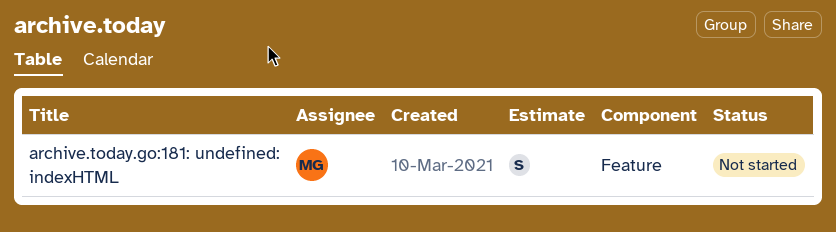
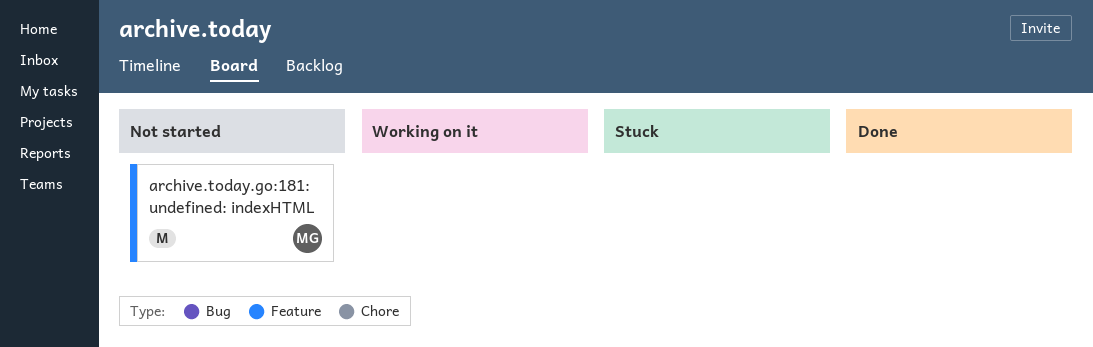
archive.today.go:181: undefined: indexHTML, estimate: S -> M

